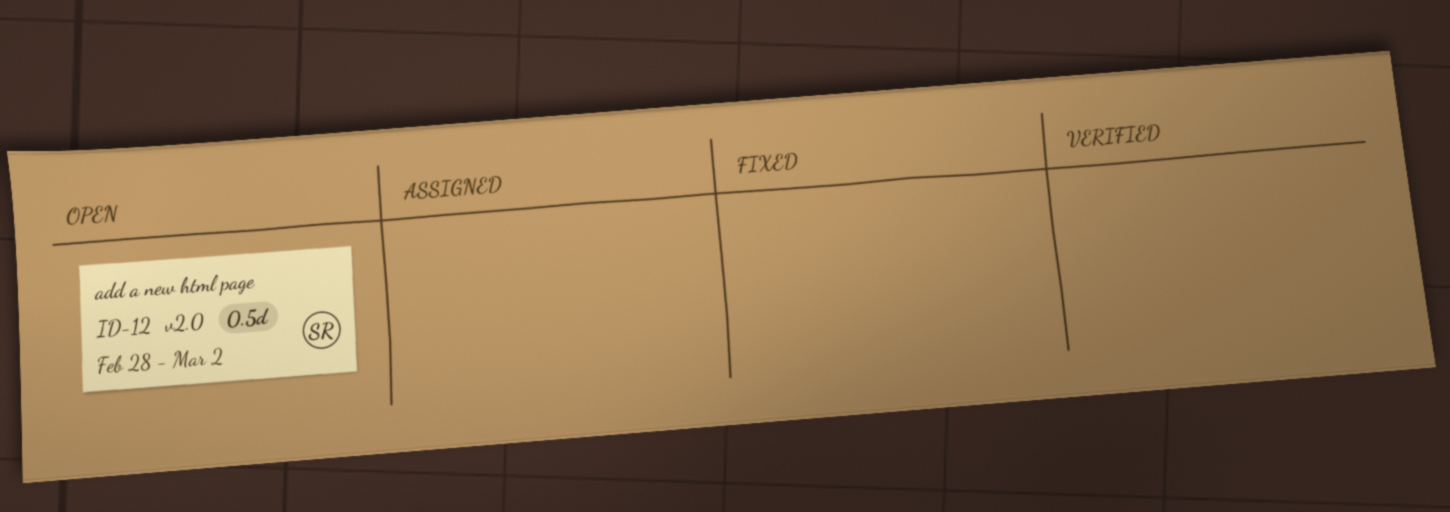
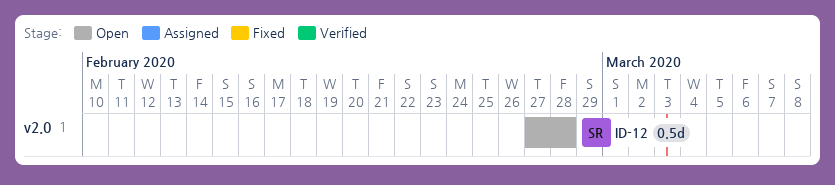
ID-12, start: Feb 28 -> Feb 27
ID-12, due: Mar 2 -> Feb 28

